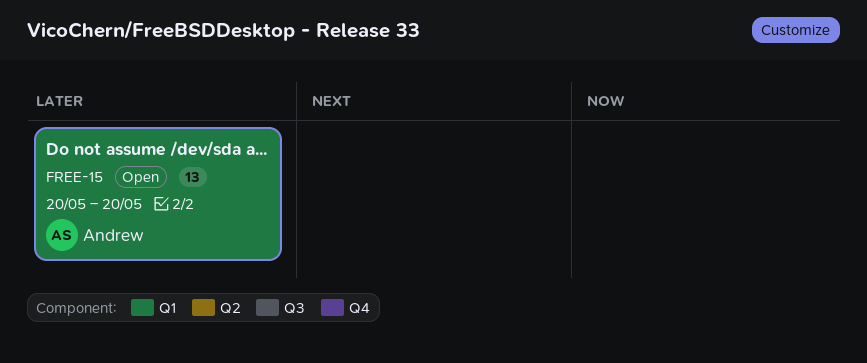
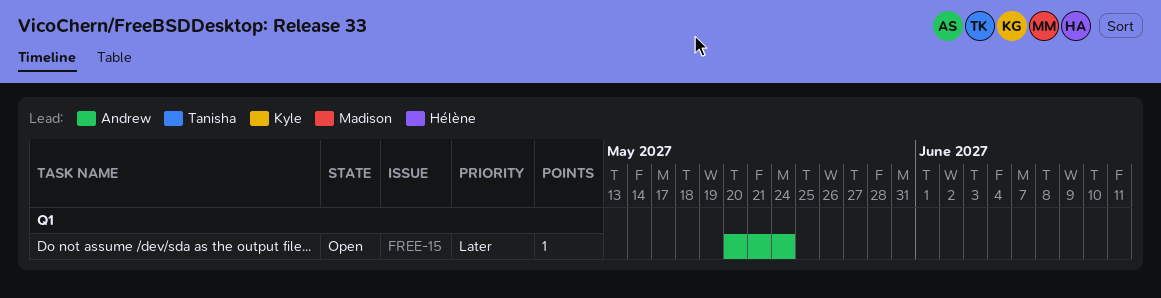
FREE-15, estimate: 13 -> 1
FREE-15, due: May 20 -> May 24

